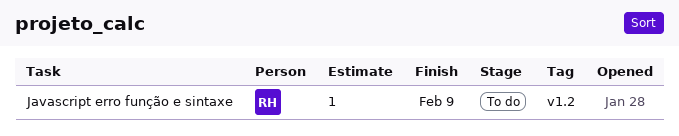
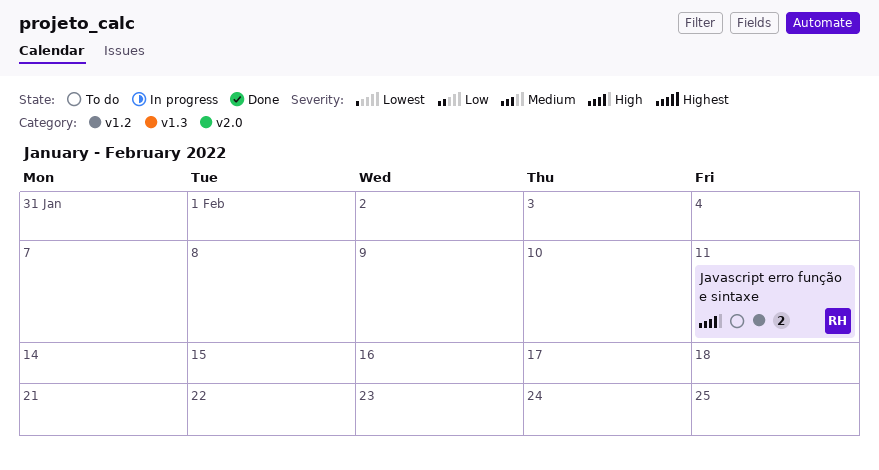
Javascript erro função e sintaxe, estimate: 1 -> 2
Javascript erro função e sintaxe, due: Feb 9 -> Feb 11

